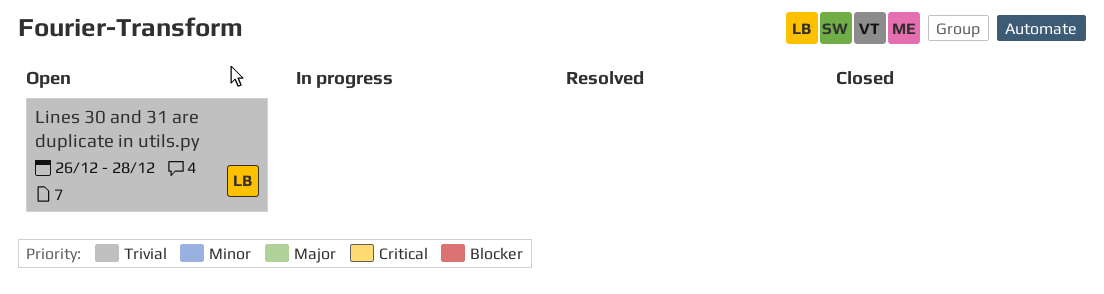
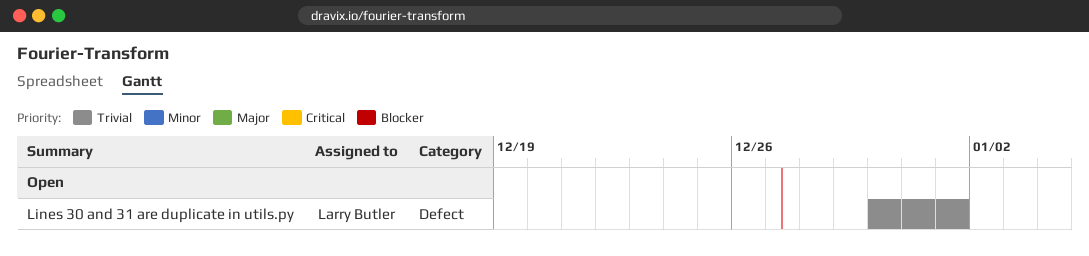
Lines 30 and 31 are duplicate in utils.py, start: Dec 26 -> Dec 30
Lines 30 and 31 are duplicate in utils.py, due: Dec 28 -> Jan 1

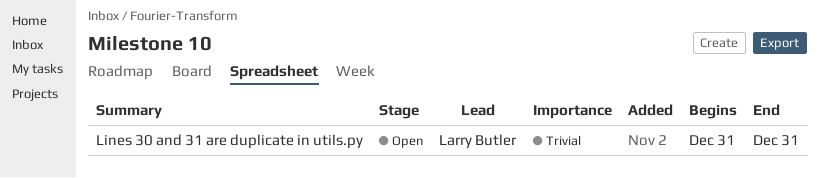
Lines 30 and 31 are duplicate in utils.py, start: Dec 30 -> Dec 31
Lines 30 and 31 are duplicate in utils.py, due: Jan 1 -> Dec 31

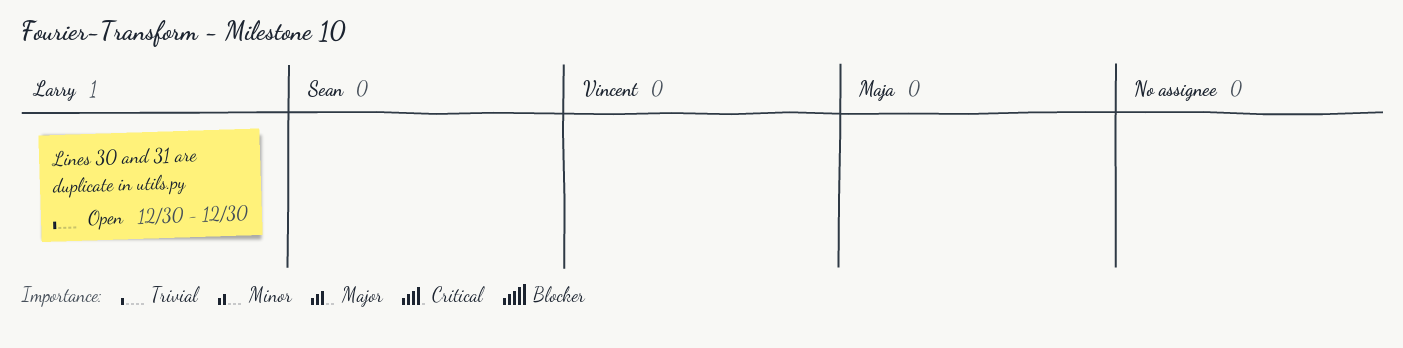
Lines 30 and 31 are duplicate in utils.py, start: Dec 31 -> Dec 30
Lines 30 and 31 are duplicate in utils.py, due: Dec 31 -> Dec 30

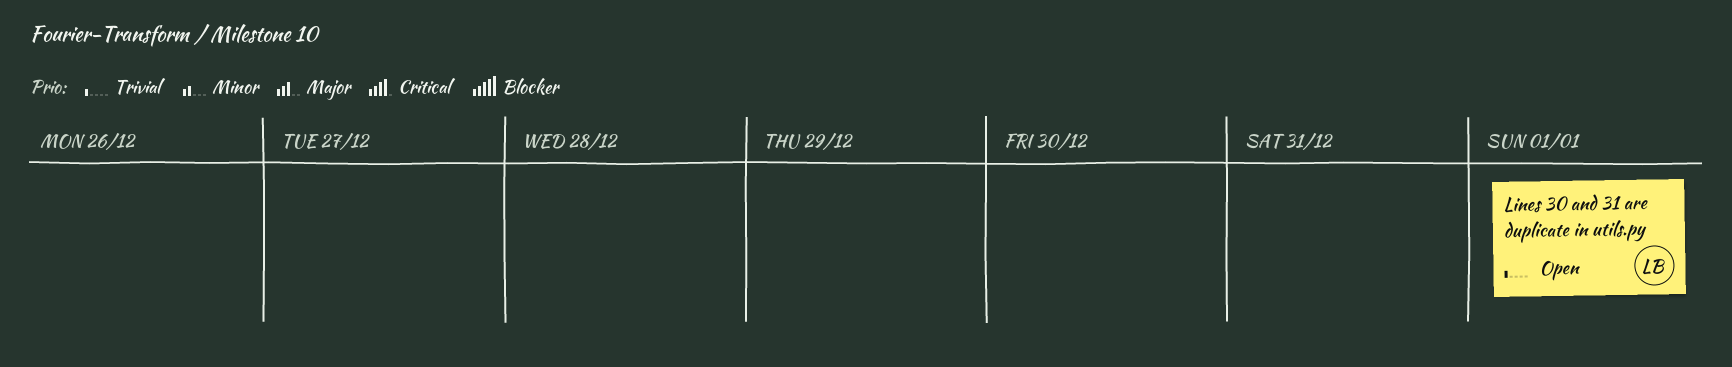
Lines 30 and 31 are duplicate in utils.py, due: Dec 30 -> Jan 1

